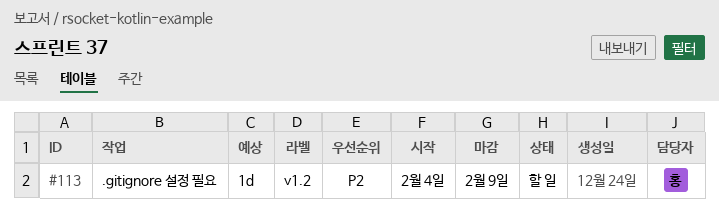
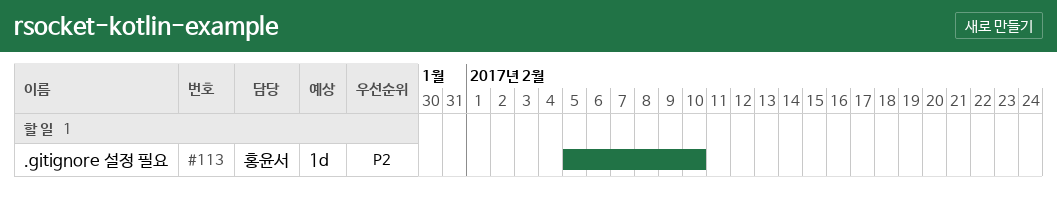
#113, start: Feb 4 -> Feb 5
#113, due: Feb 9 -> Feb 10

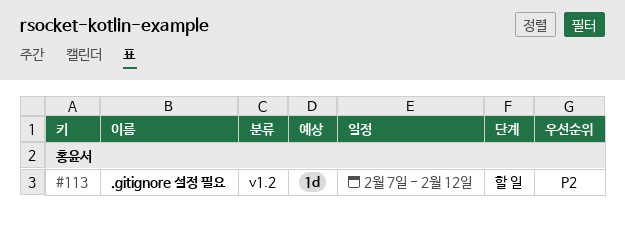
#113, start: Feb 5 -> Feb 7
#113, due: Feb 10 -> Feb 12

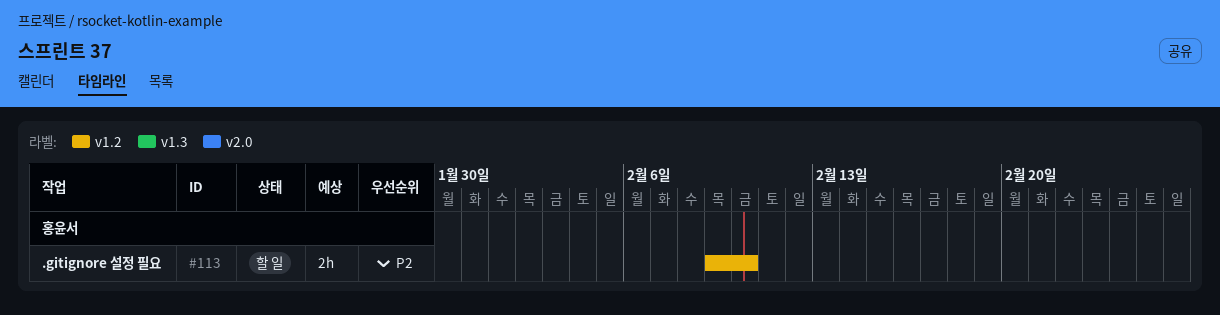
#113, estimate: 1d -> 2h
#113, start: Feb 7 -> Feb 9
#113, due: Feb 12 -> Feb 10

